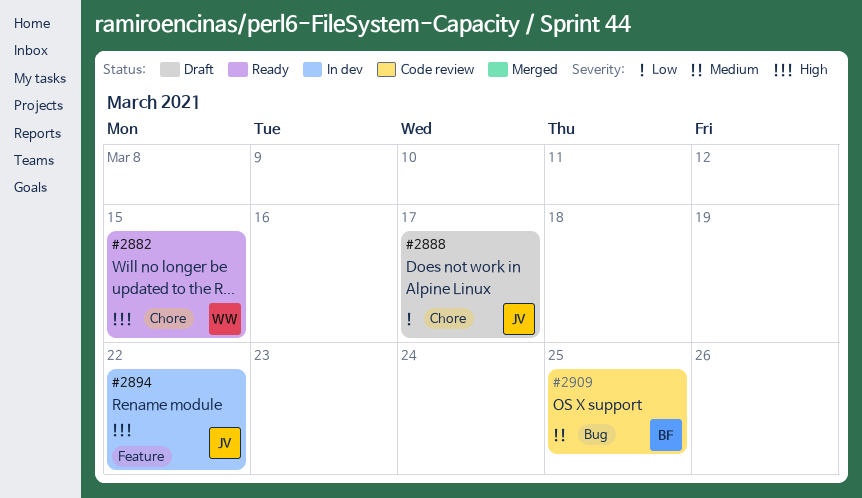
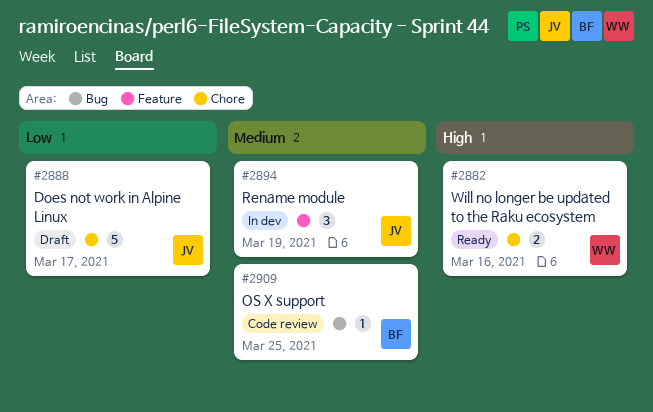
#2882, due: Mar 15 -> Mar 16
#2894, priority: High -> Medium
#2894, due: Mar 22 -> Mar 19

